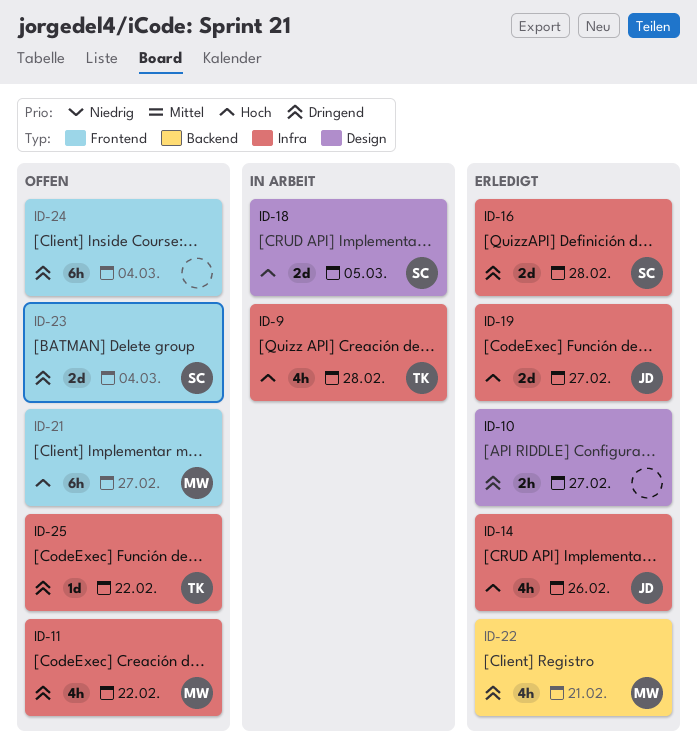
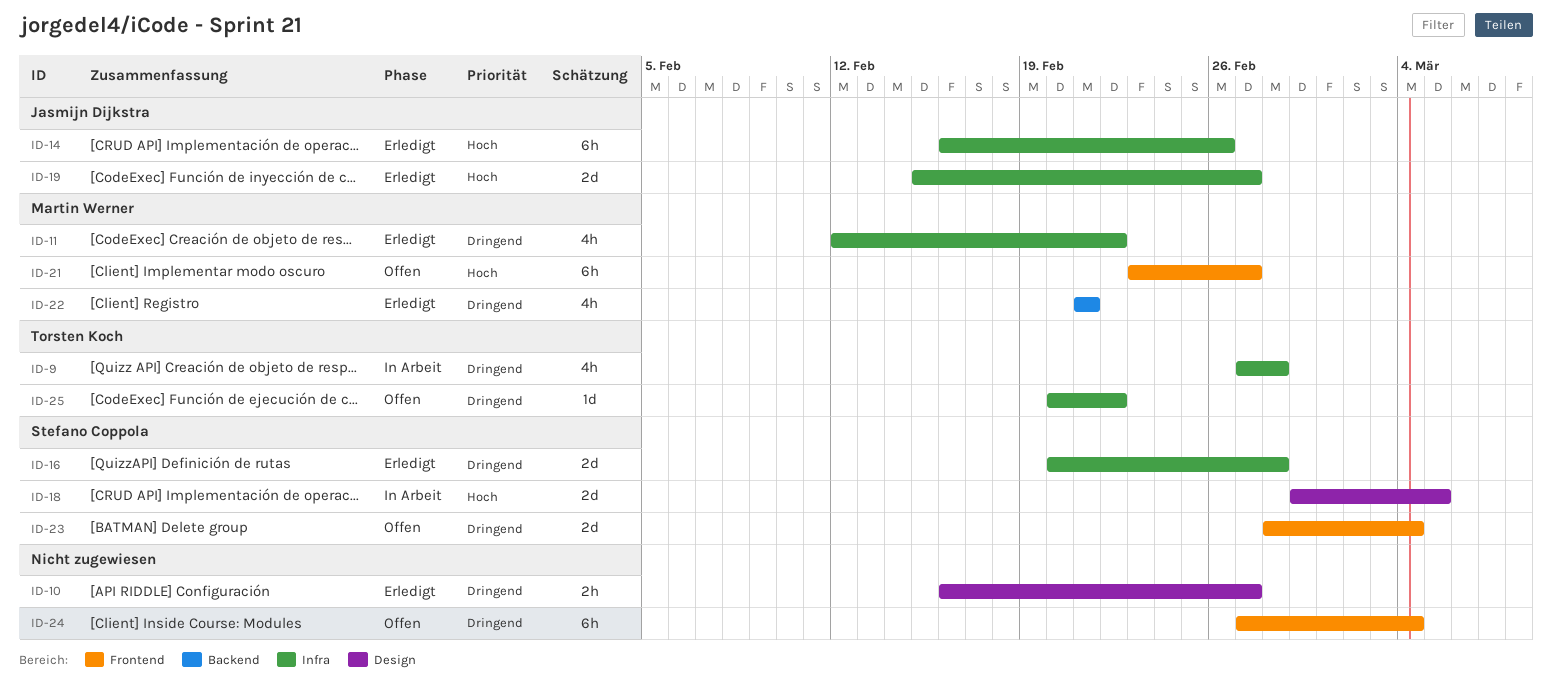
ID-9, priority: Hoch -> Dringend
ID-11, status: Offen -> Erledigt
ID-14, estimate: 4h -> 6h

